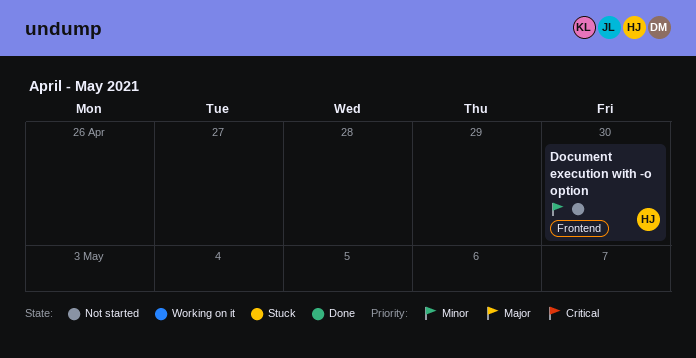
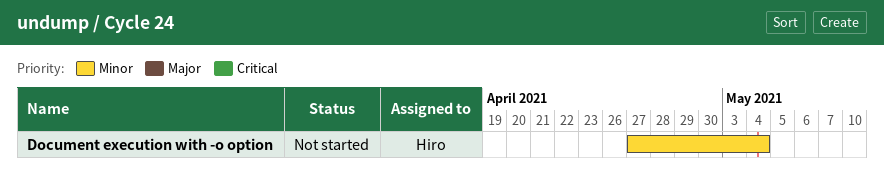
Document execution with -o option, due: Apr 30 -> May 4

